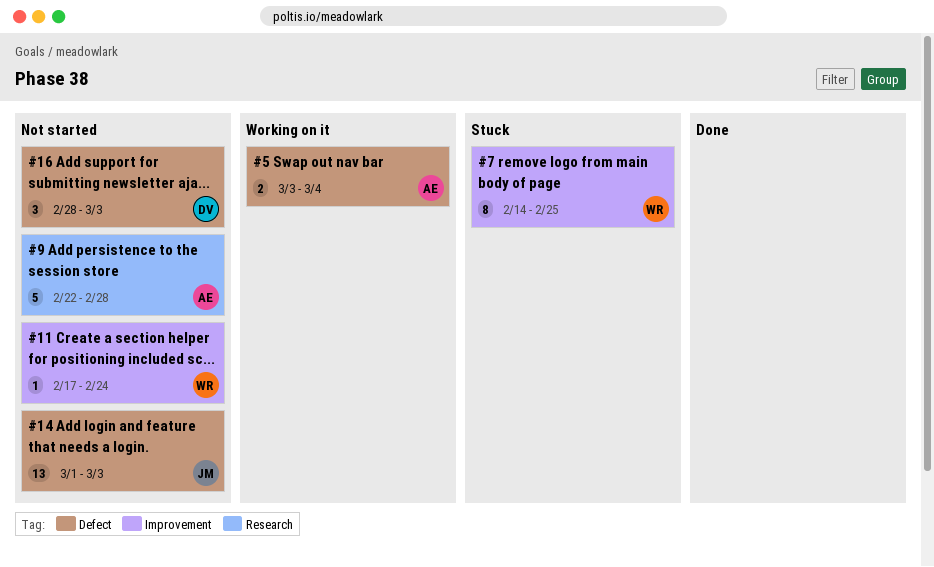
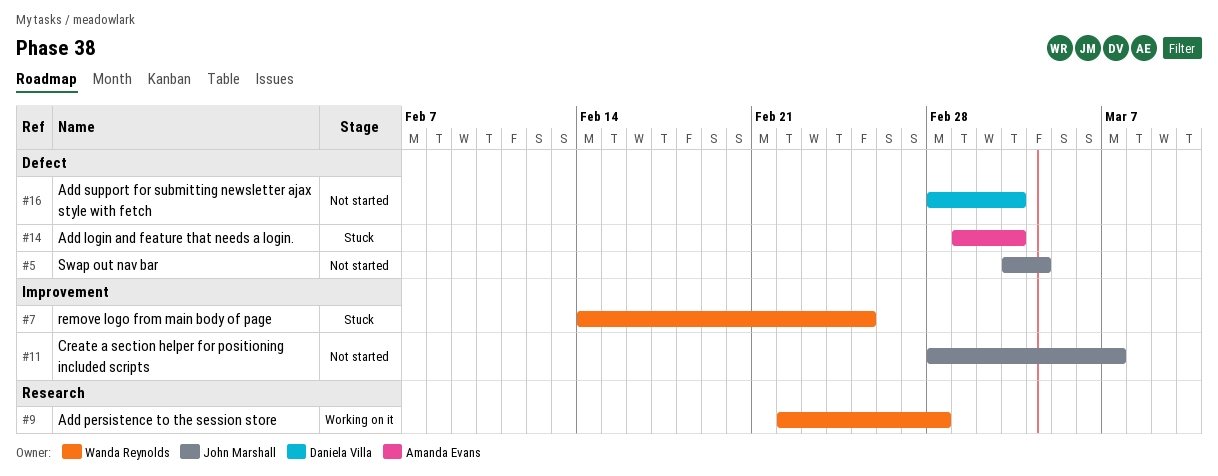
#5, status: Working on it -> Not started
#5, owner: Amanda Evans -> John Marshall
#9, status: Not started -> Working on it
#9, owner: Amanda Evans -> Wanda Reynolds
#11, owner: Wanda Reynolds -> John Marshall
#11, start: Feb 17 -> Feb 28
#11, due: Feb 24 -> Mar 7
#14, status: Not started -> Stuck
#14, owner: John Marshall -> Amanda Evans

